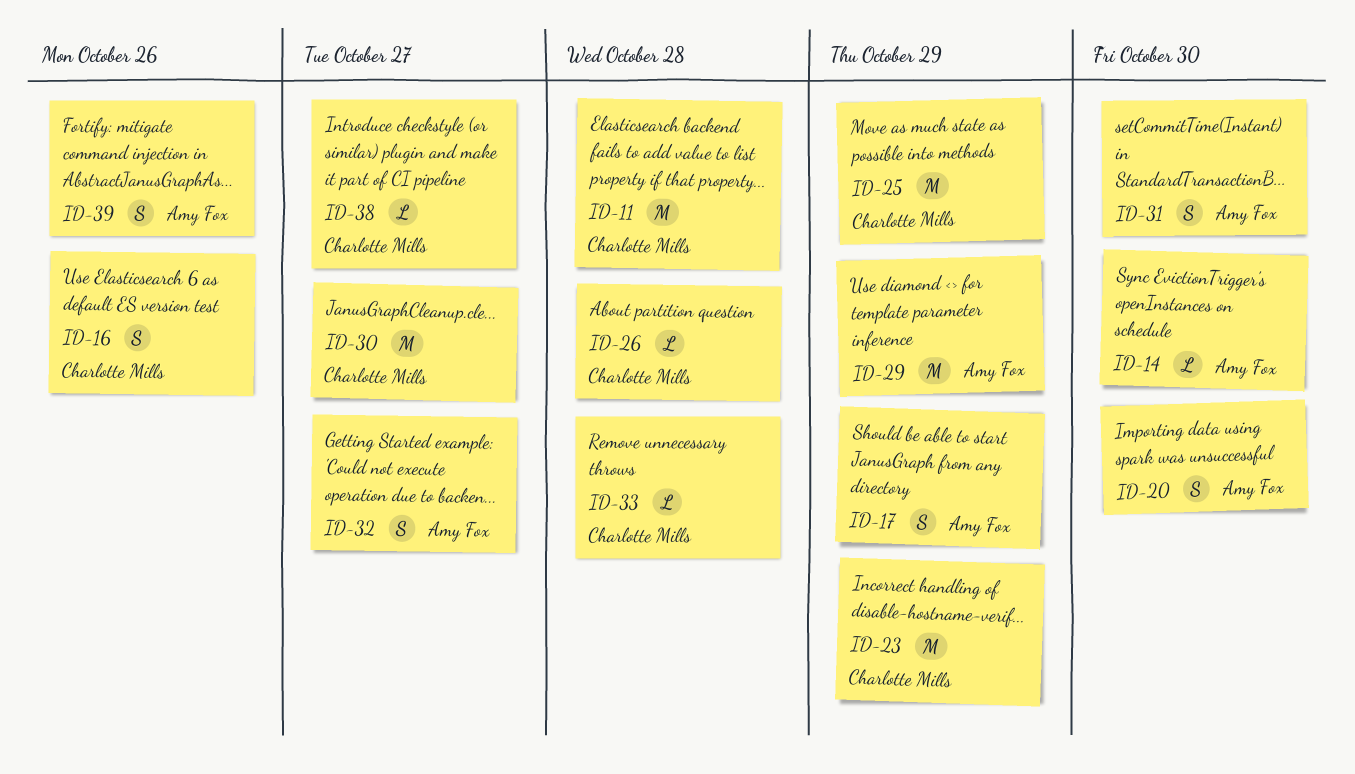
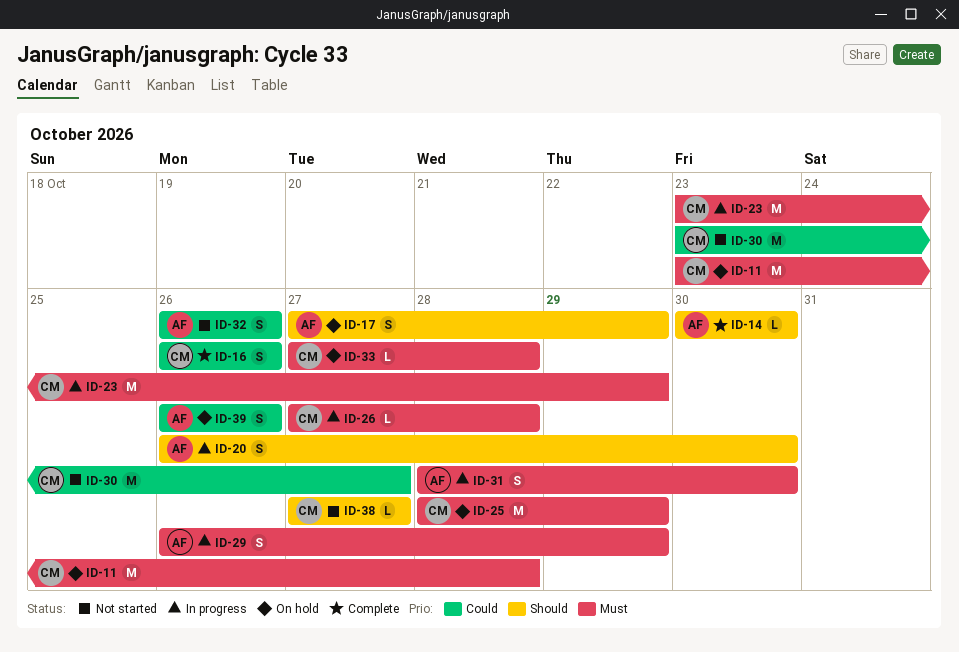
ID-29, estimate: M -> S
ID-32, due: Oct 27 -> Oct 26

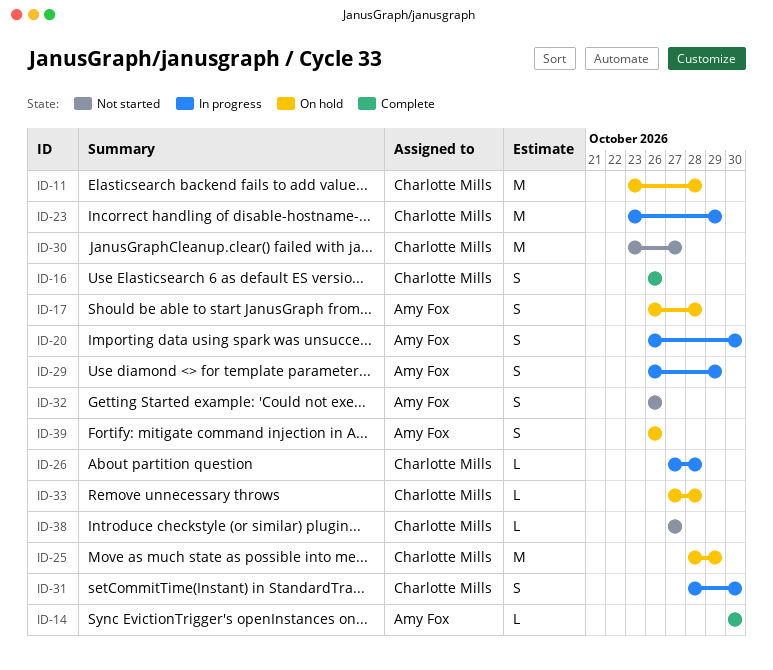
ID-17, start: Oct 27 -> Oct 26
ID-17, due: Oct 29 -> Oct 28
ID-31, owner: Amy Fox -> Charlotte Mills

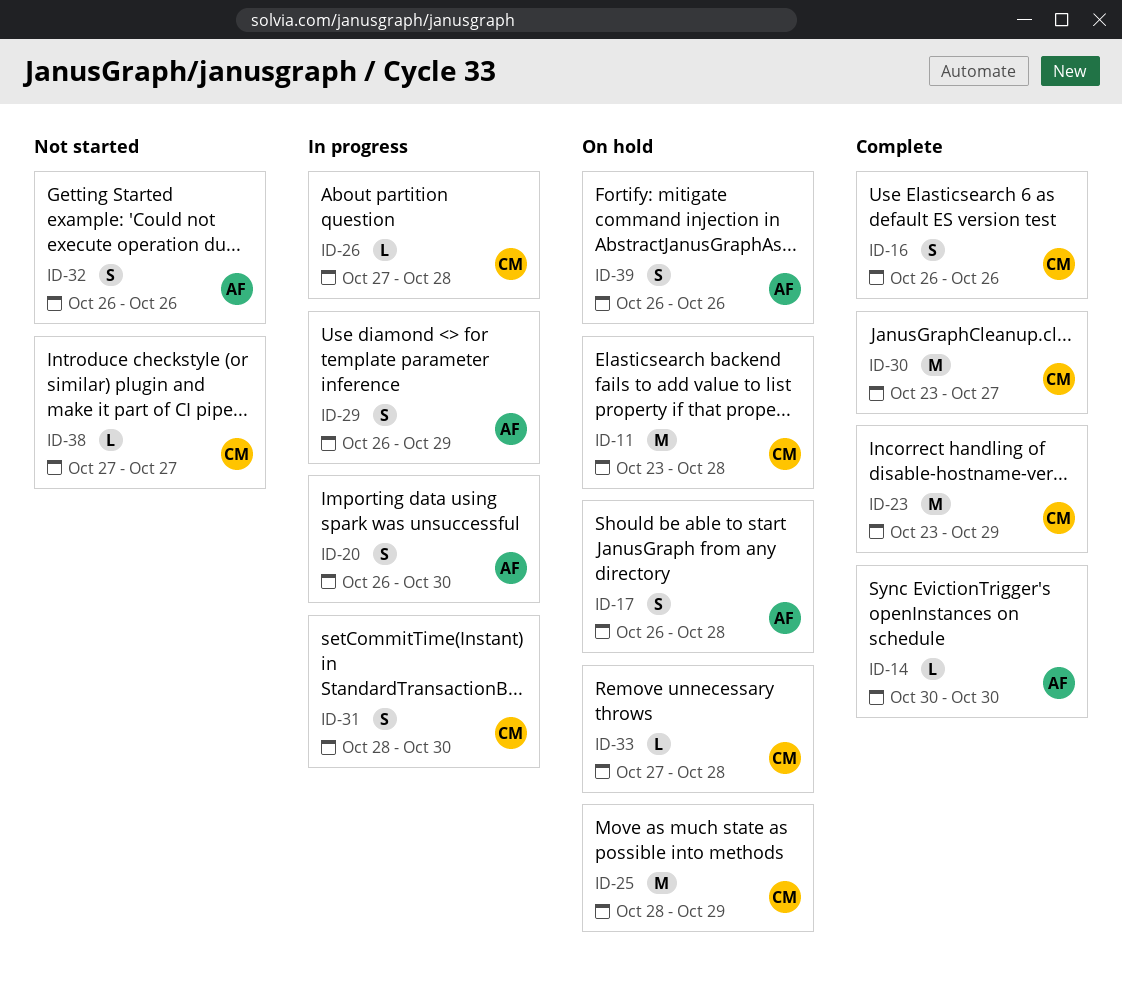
ID-23, status: In progress -> Complete
ID-30, status: Not started -> Complete

